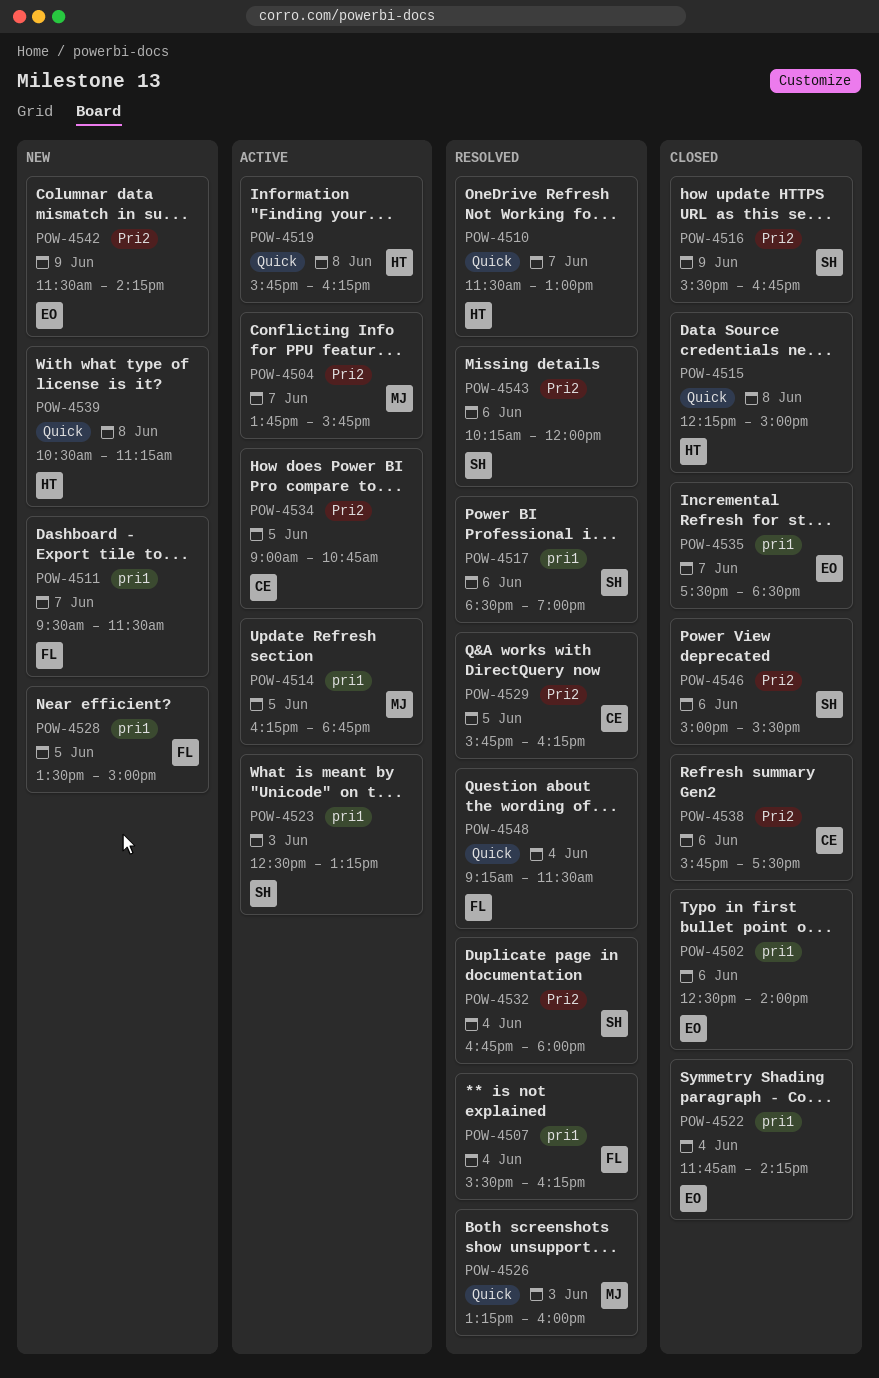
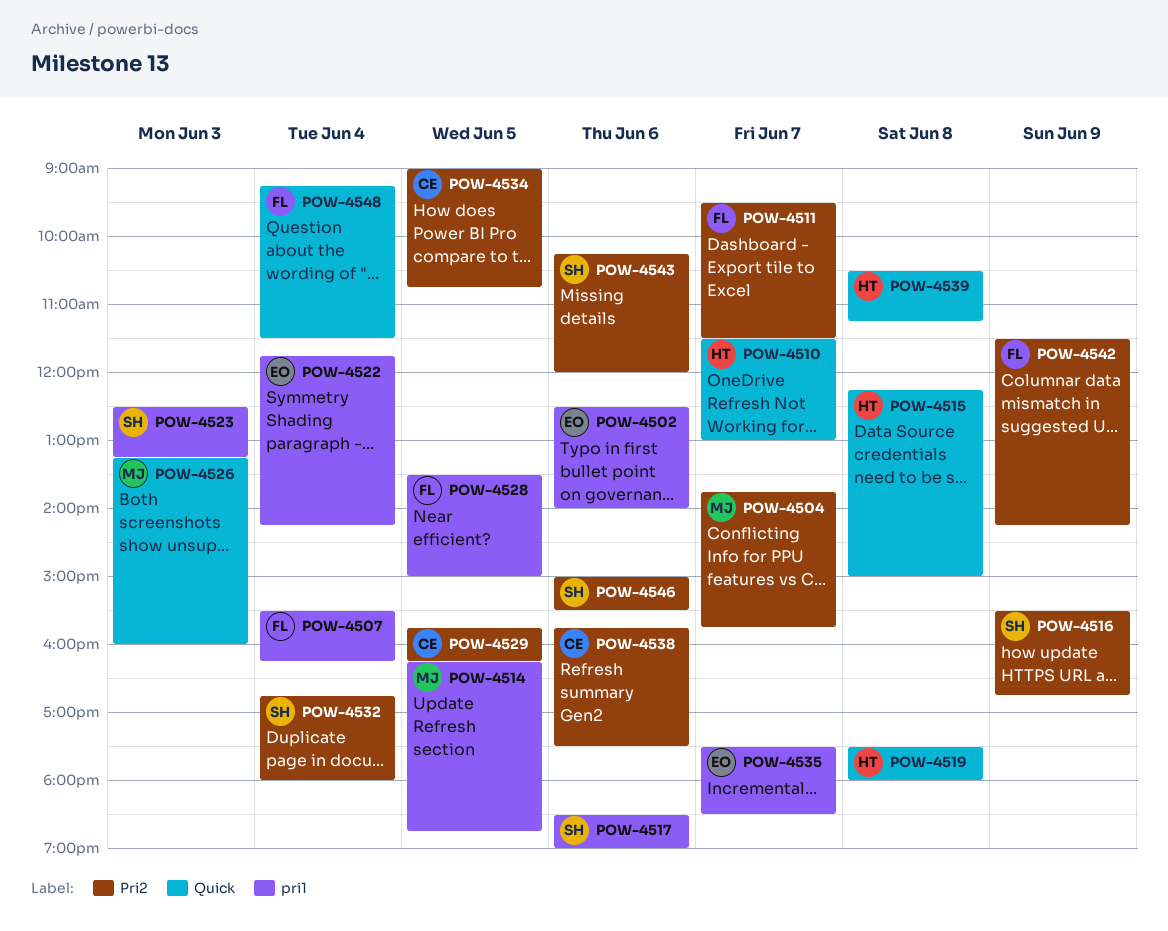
POW-4511, label: pri1 -> Pri2
POW-4519, begins: 15:45 -> 17:30
POW-4519, ends: 16:15 -> 18:00
POW-4542, owner: EO -> FL

